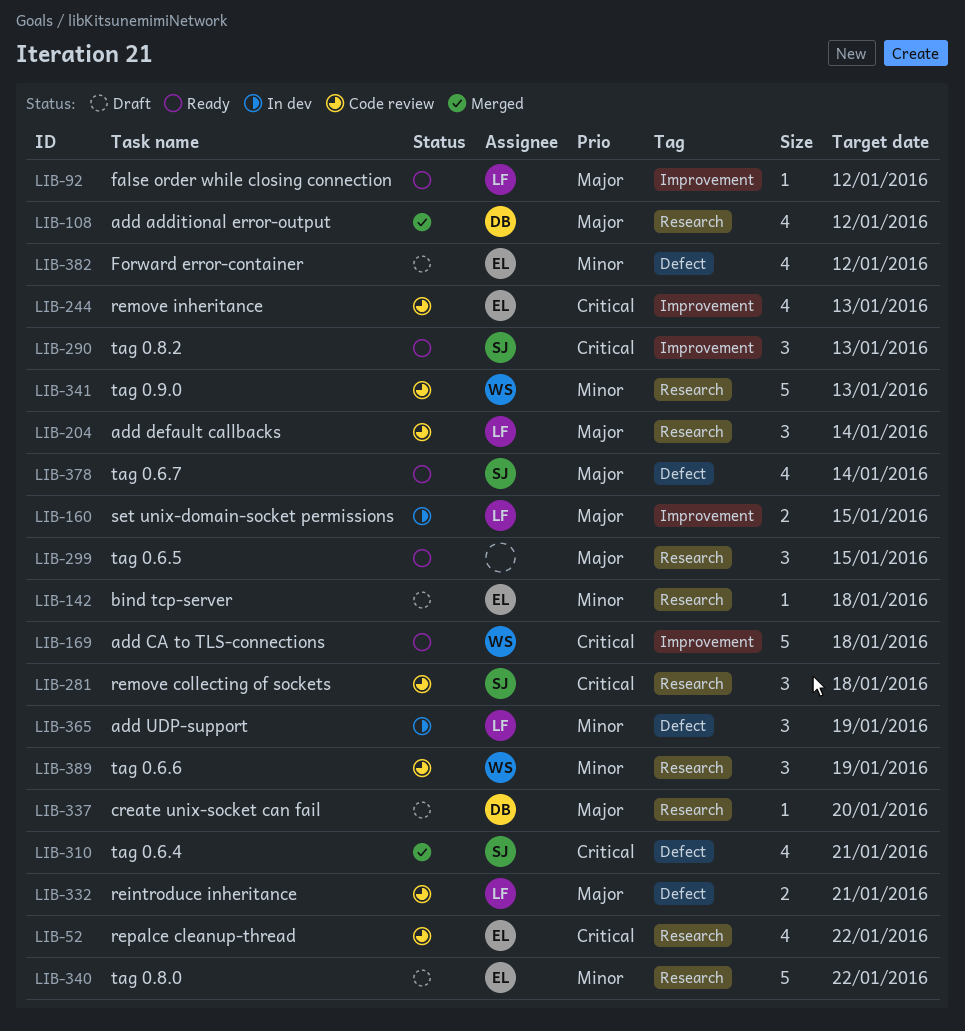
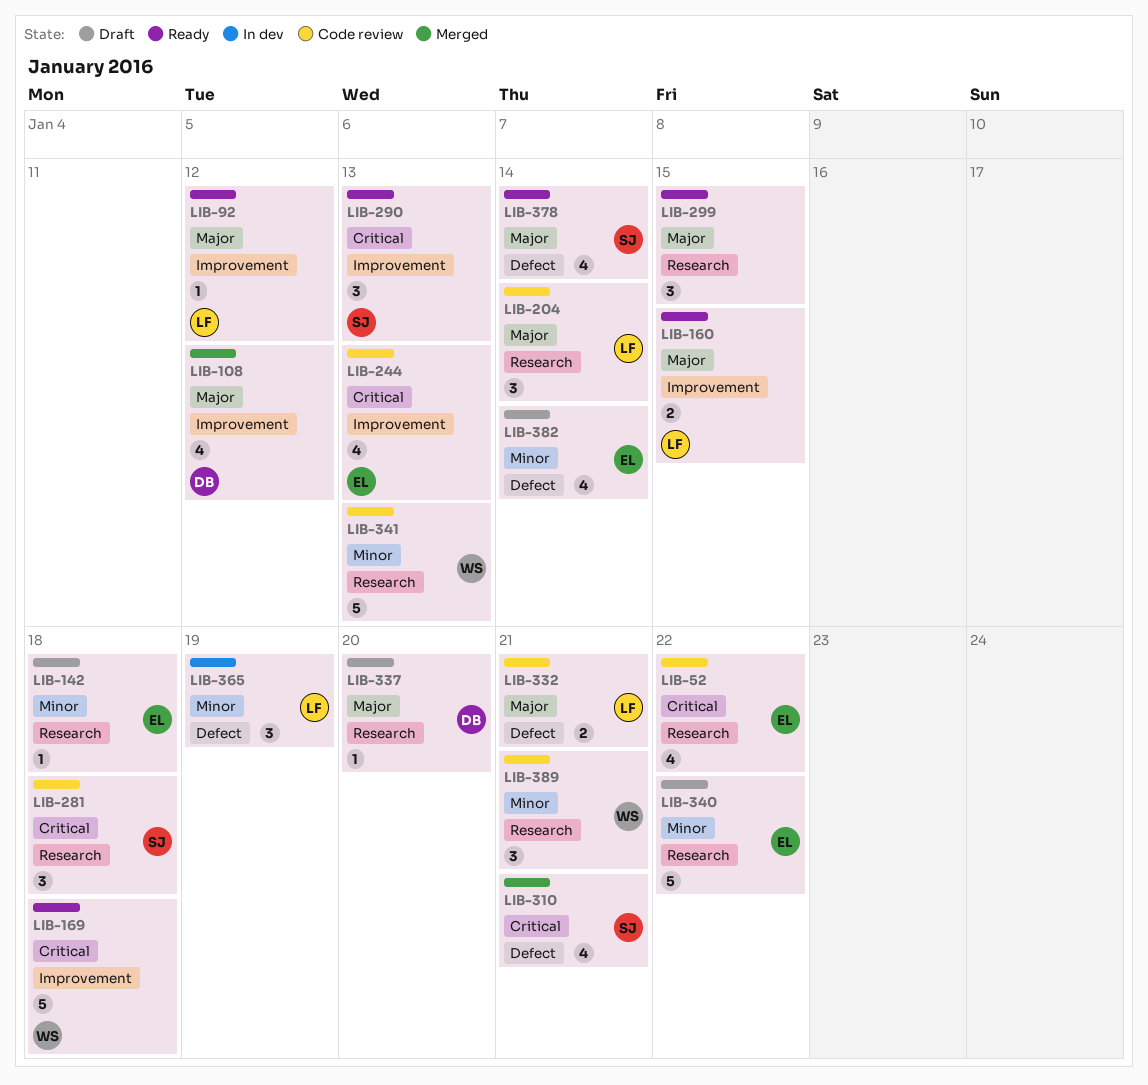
LIB-108, label: Research -> Improvement
LIB-160, status: In dev -> Ready
LIB-382, due: Jan 12 -> Jan 14
LIB-389, due: Jan 19 -> Jan 21

